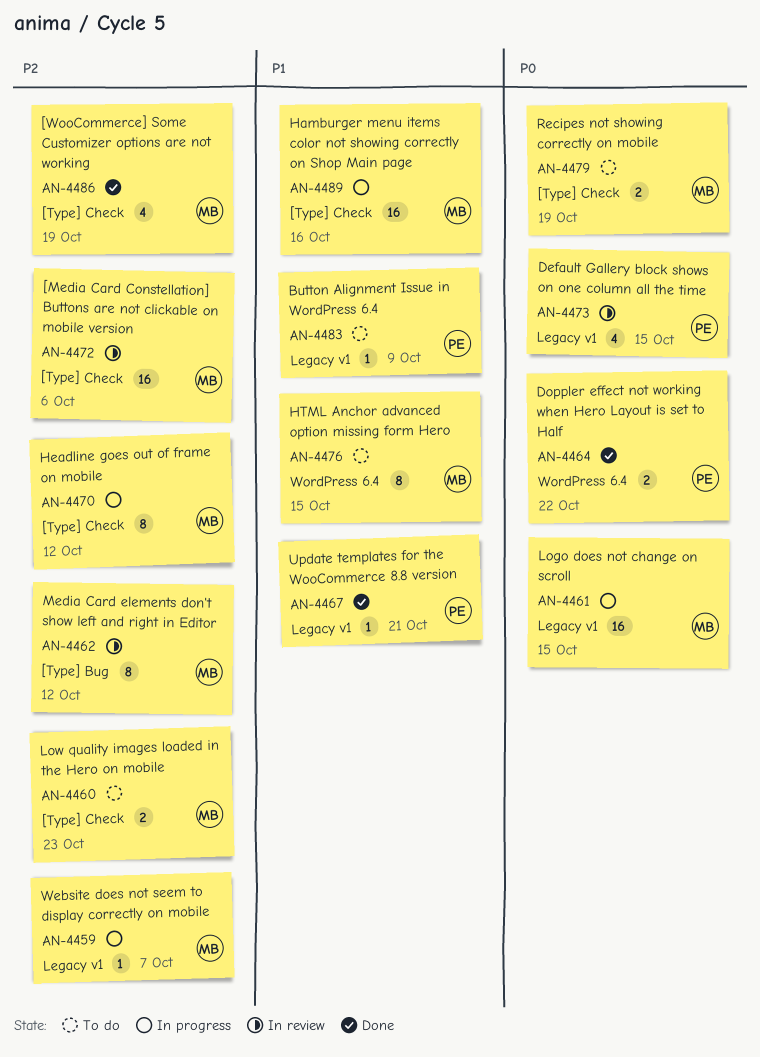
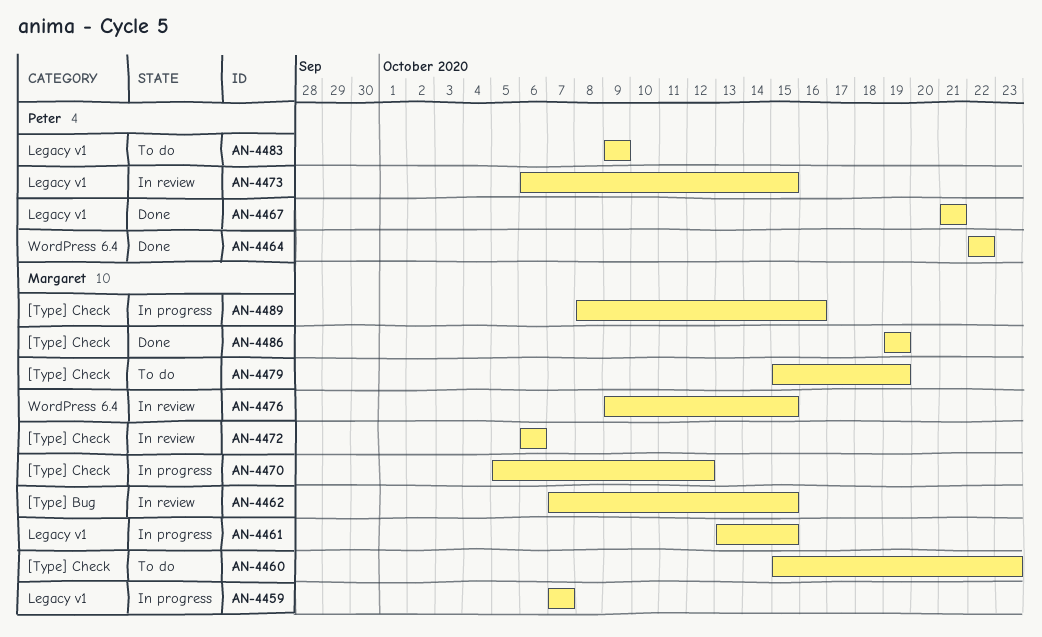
AN-4462, due: Oct 12 -> Oct 15
AN-4476, status: To do -> In review

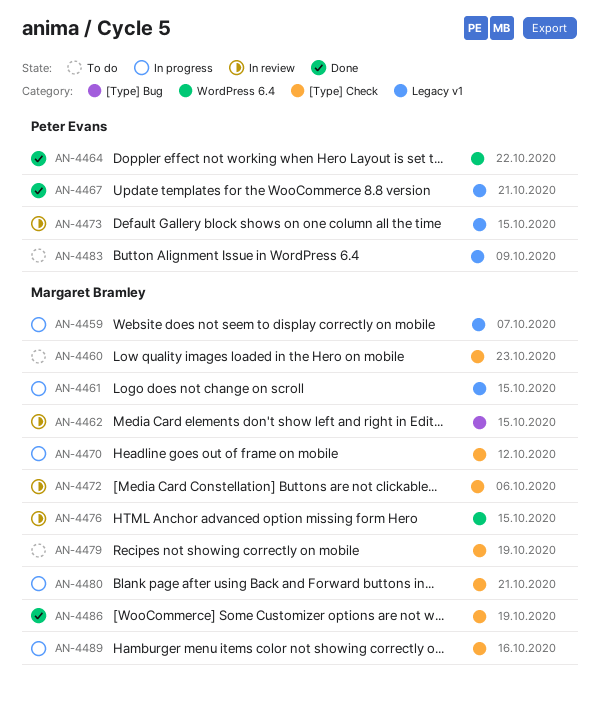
AN-4480: none -> present

